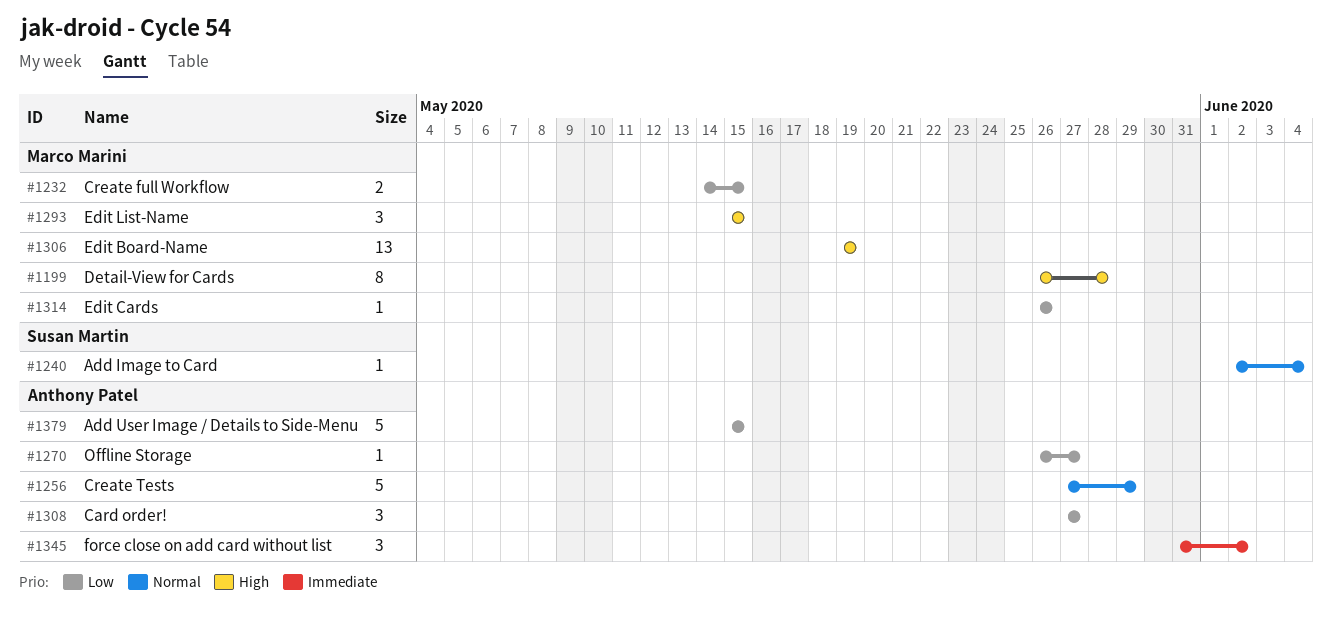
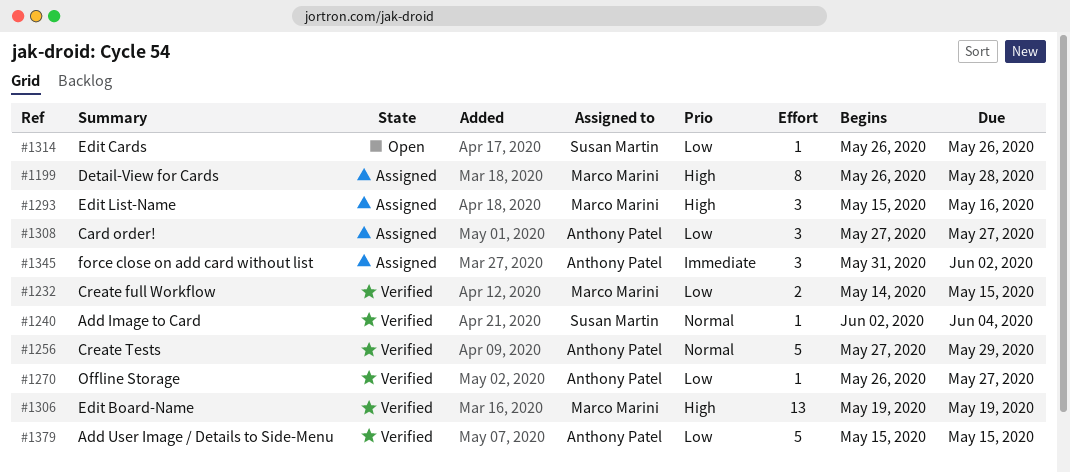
#1293, due: May 15 -> May 16
#1314, owner: Marco Marini -> Susan Martin

